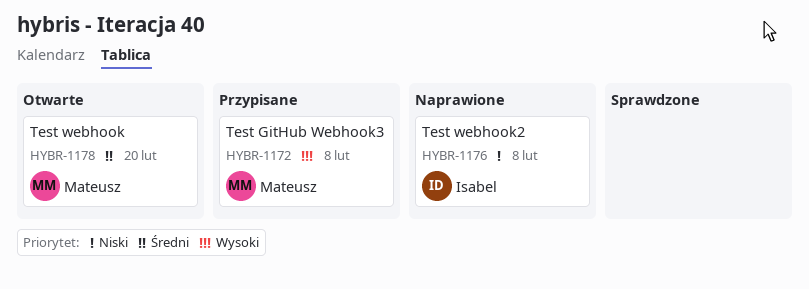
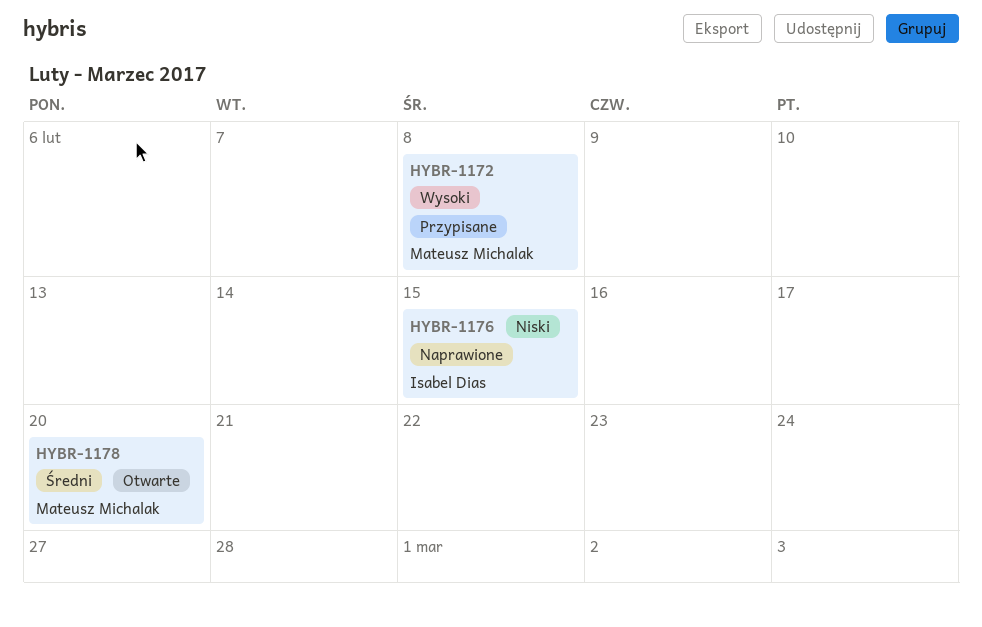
HYBR-1176, due: Feb 8 -> Feb 15

